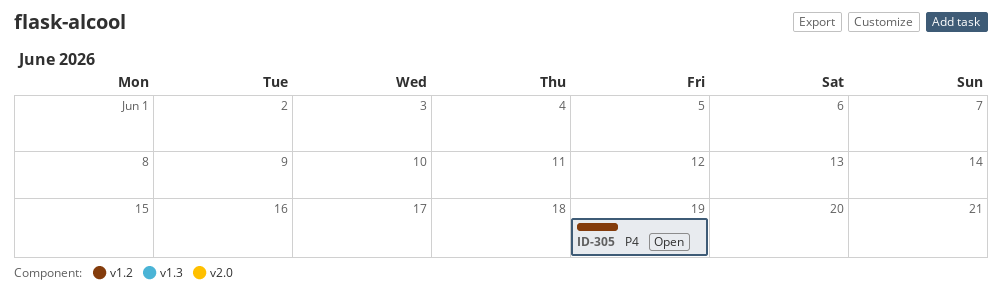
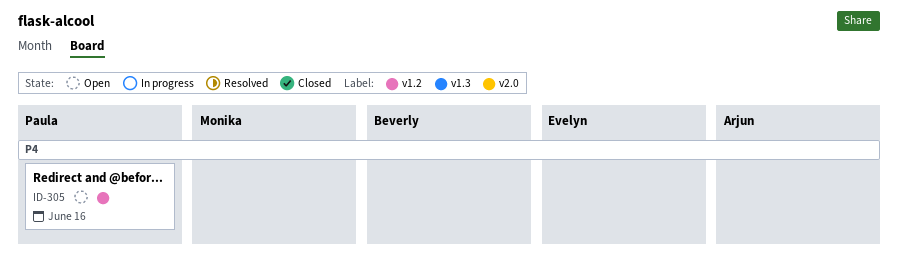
ID-305, due: Jun 19 -> Jun 16

